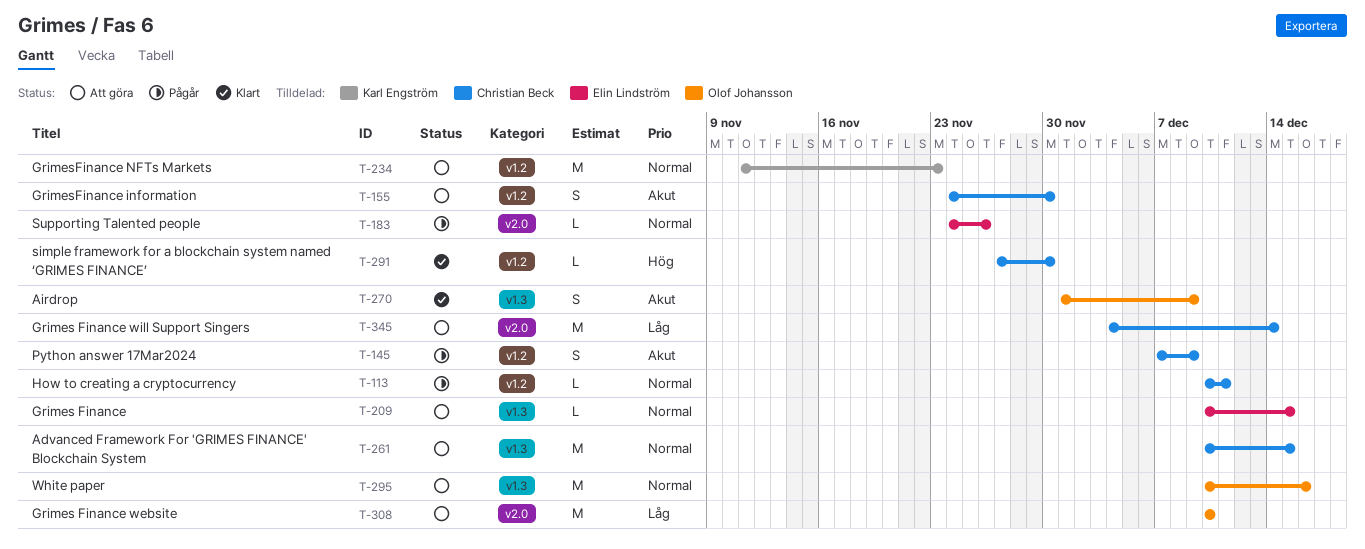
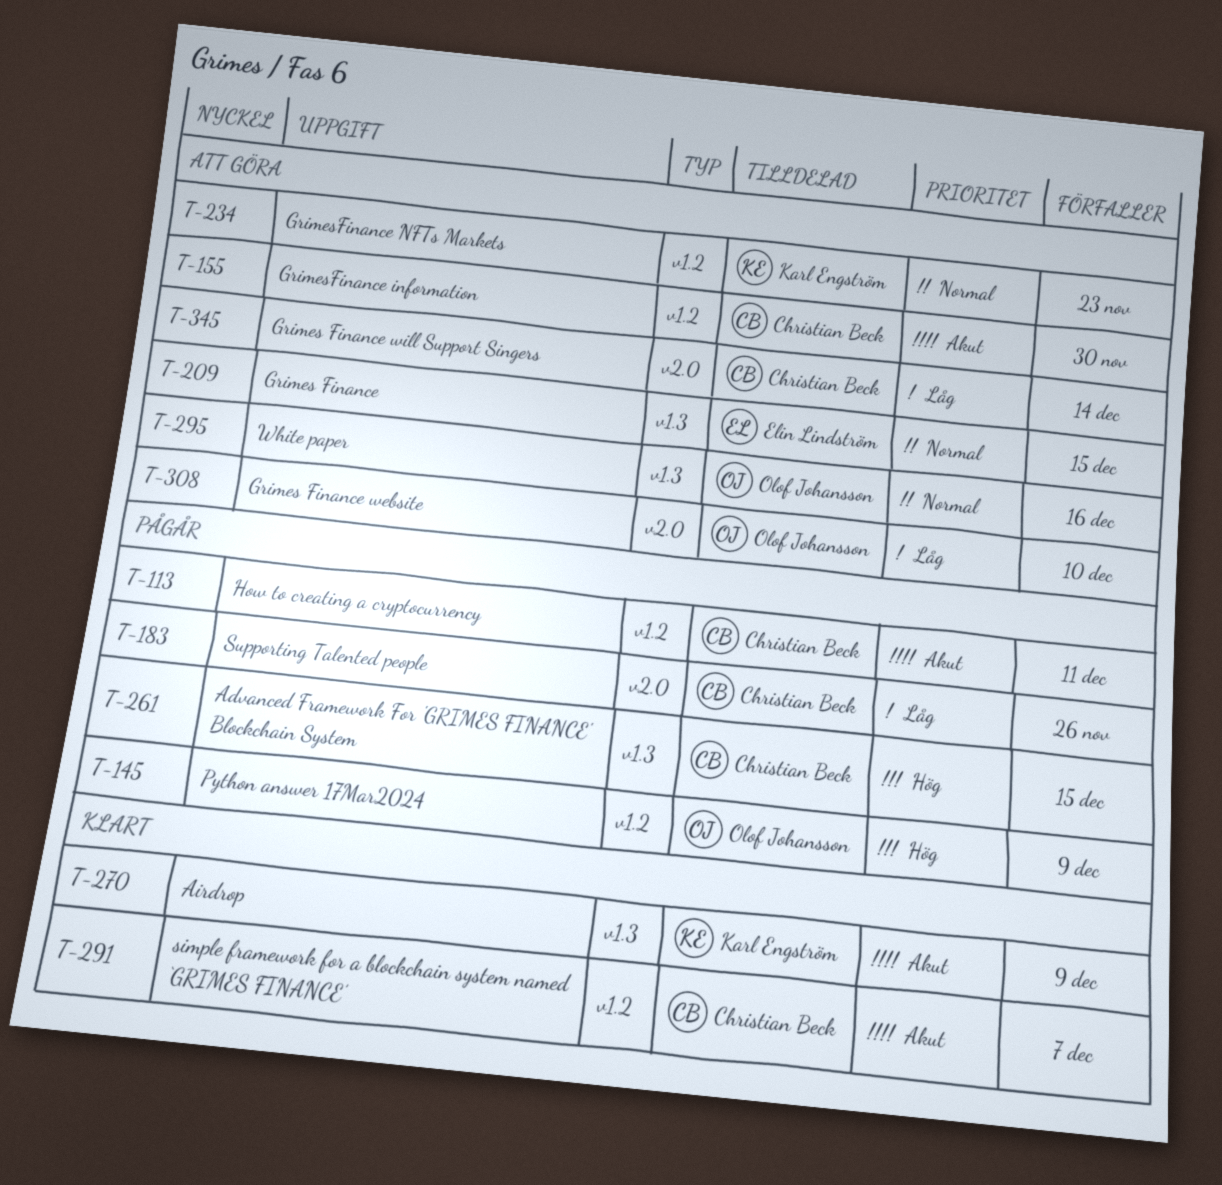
T-113, priority: Normal -> Akut
T-145, owner: Christian Beck -> Olof Johansson
T-145, priority: Akut -> Hög
T-183, owner: Elin Lindström -> Christian Beck
T-183, priority: Normal -> Låg
T-261, status: Att göra -> Pågår
T-261, priority: Normal -> Hög
T-270, owner: Olof Johansson -> Karl Engström
T-291, priority: Hög -> Akut
T-291, due: Nov 30 -> Dec 7

